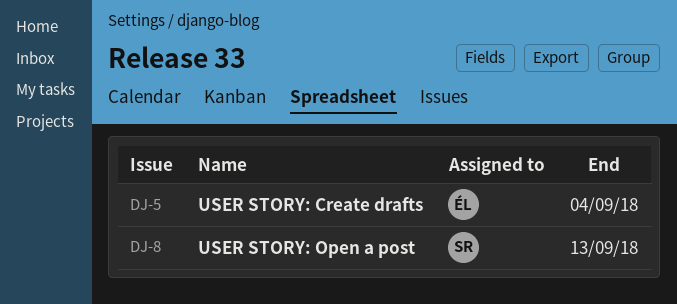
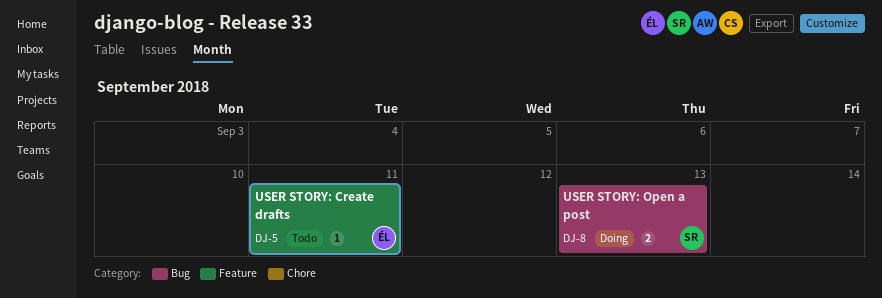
DJ-5, due: Sep 4 -> Sep 11

